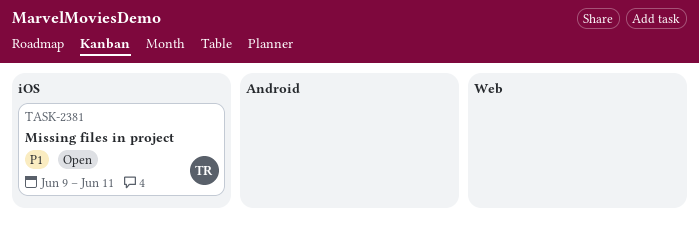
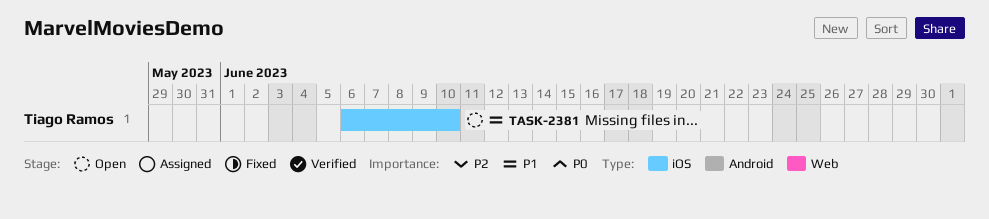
TASK-2381, start: Jun 9 -> Jun 6
TASK-2381, due: Jun 11 -> Jun 10

